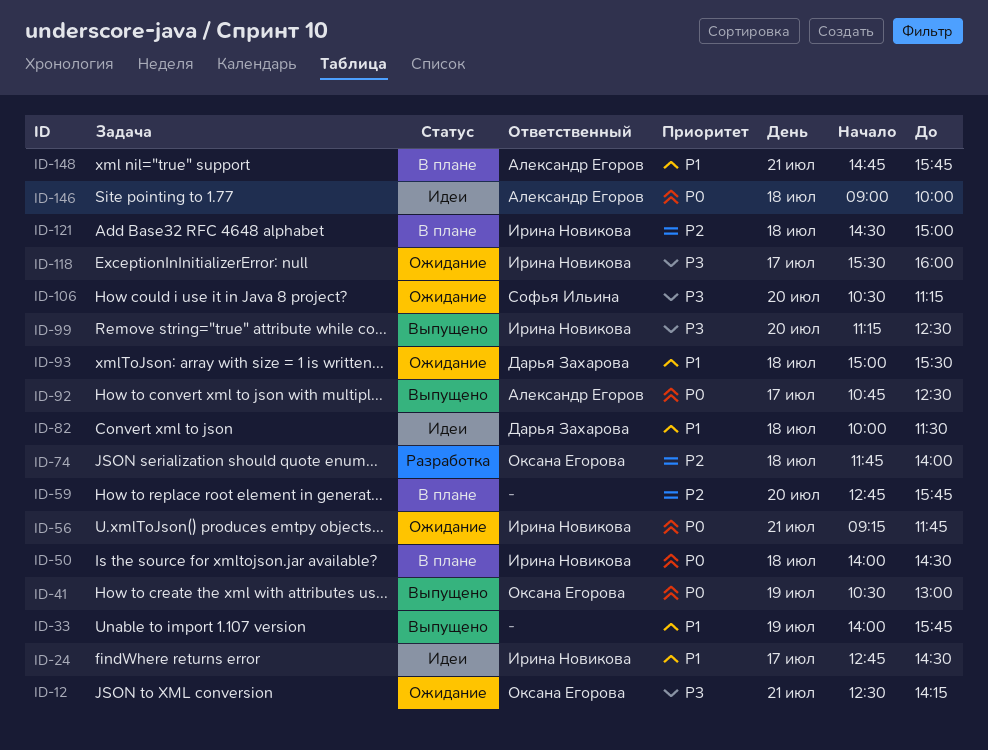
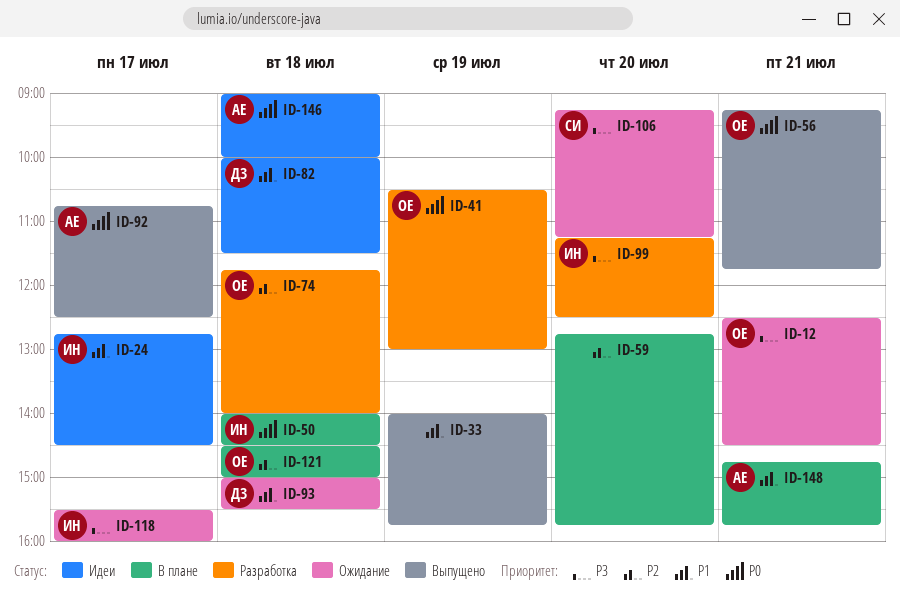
ID-12, ends: 14:15 -> 14:30
ID-41, status: Выпущено -> Разработка
ID-56, status: Ожидание -> Выпущено
ID-56, owner: Ирина Новикова -> Оксана Егорова
ID-99, status: Выпущено -> Разработка
ID-106, begins: 10:30 -> 09:15
ID-121, owner: Ирина Новикова -> Оксана Егорова

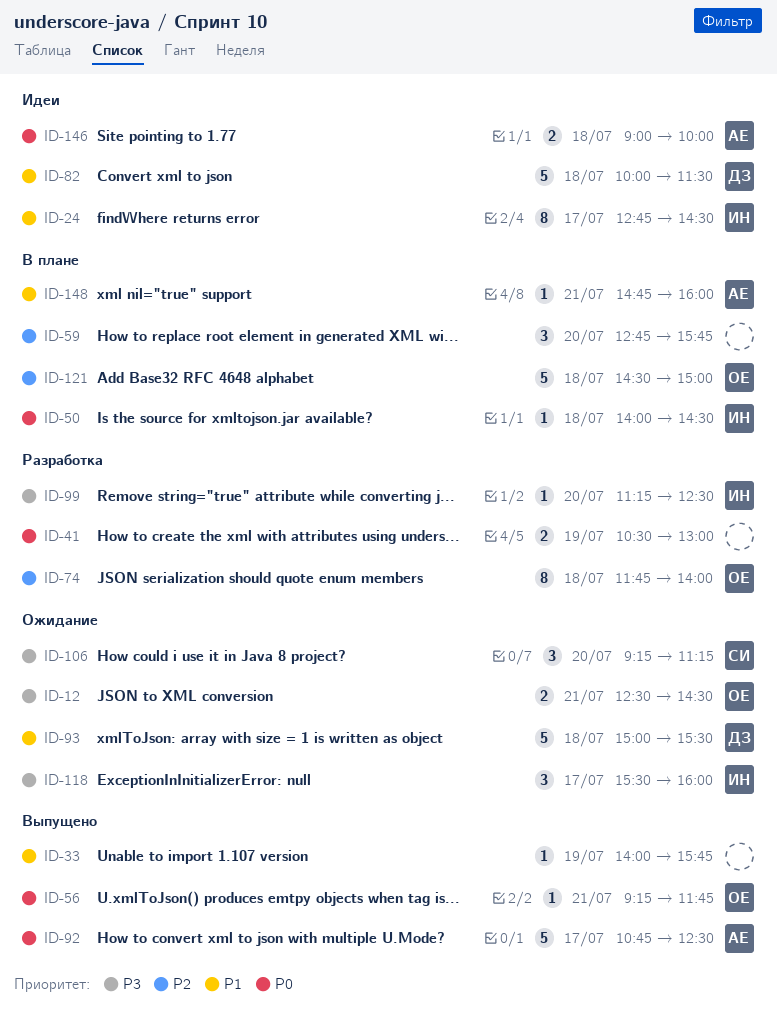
ID-41, owner: ОЕ -> none
ID-148, ends: 15:45 -> 16:00

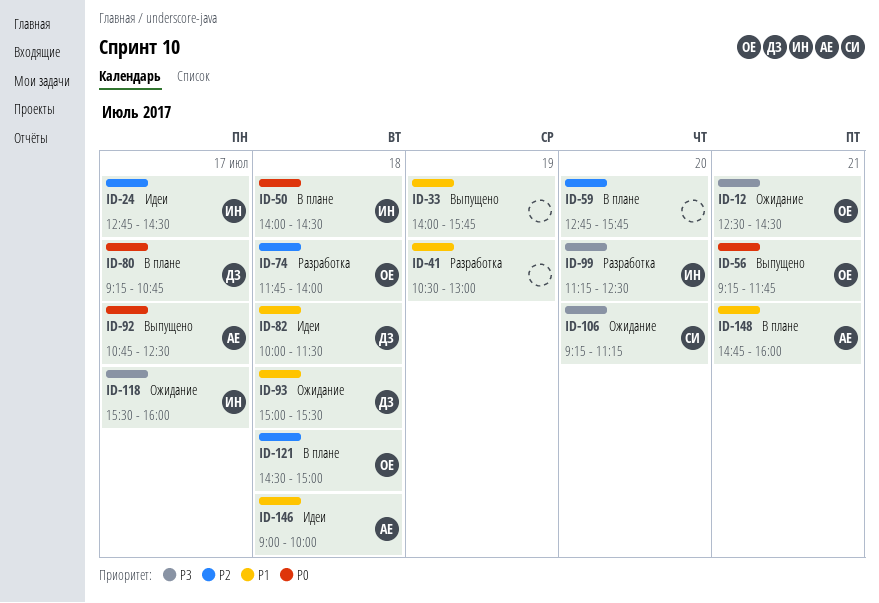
ID-24, priority: P1 -> P2
ID-41, priority: P0 -> P1
ID-80: none -> present
ID-146, priority: P0 -> P1

